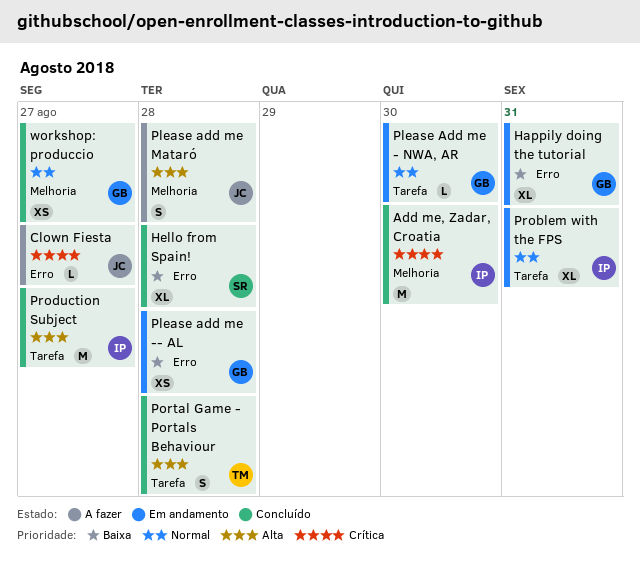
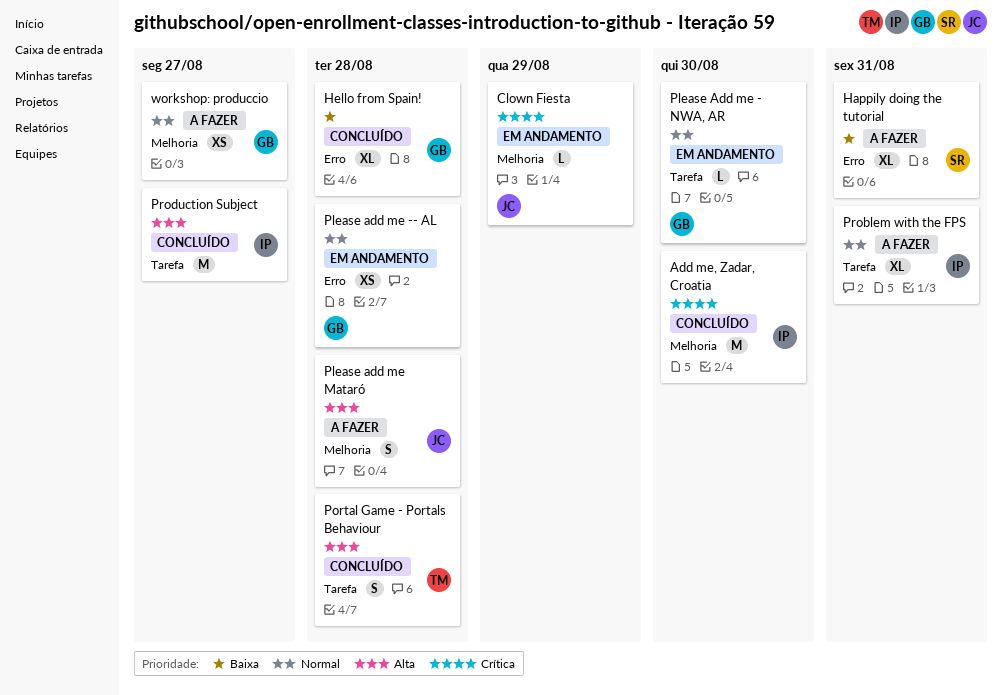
Clown Fiesta, status: A fazer -> Em andamento
Clown Fiesta, label: Erro -> Melhoria
Clown Fiesta, due: Aug 27 -> Aug 29
Happily doing the tutorial, status: Em andamento -> A fazer
Happily doing the tutorial, owner: GB -> SR
Hello from Spain!, owner: SR -> GB
Please add me -- AL, priority: Baixa -> Normal
Problem with the FPS, status: Em andamento -> A fazer
workshop: produccio, status: Concluído -> A fazer

